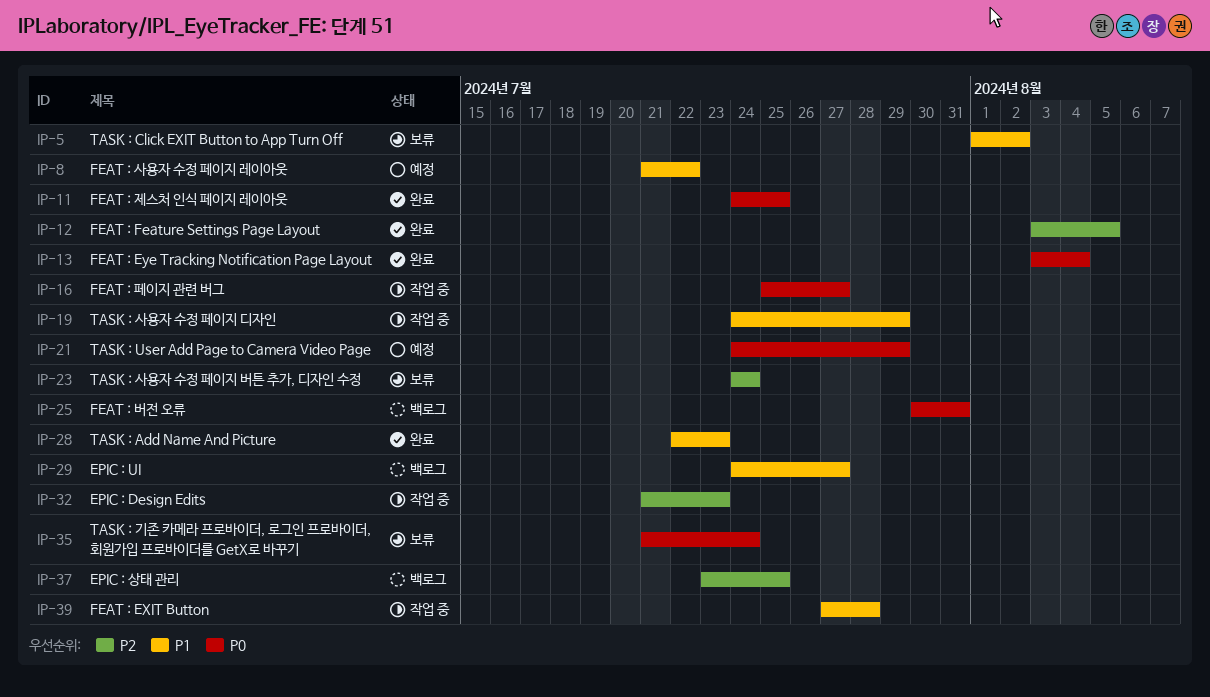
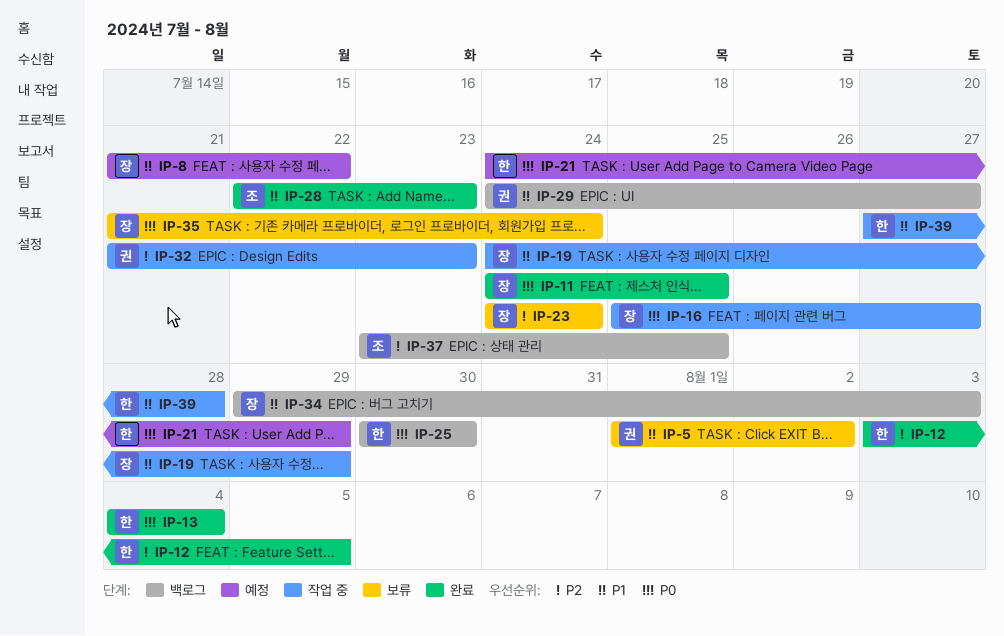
IP-13, start: Aug 3 -> Aug 4
IP-25, due: Jul 31 -> Jul 30
IP-34: none -> present

